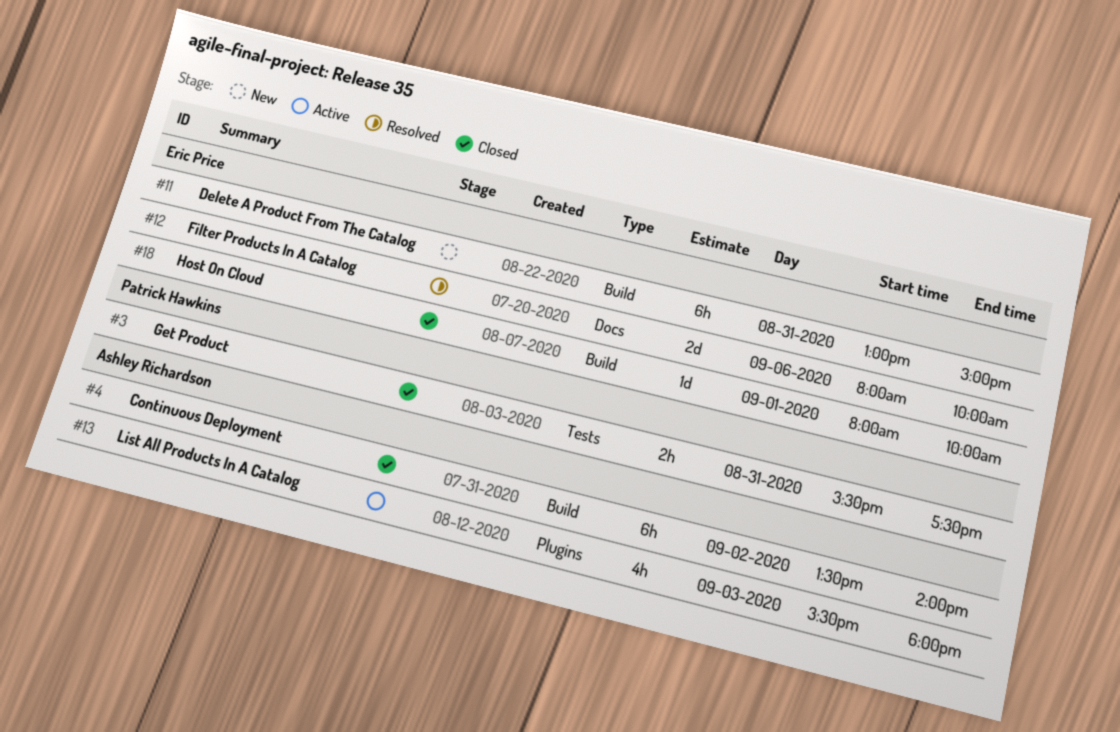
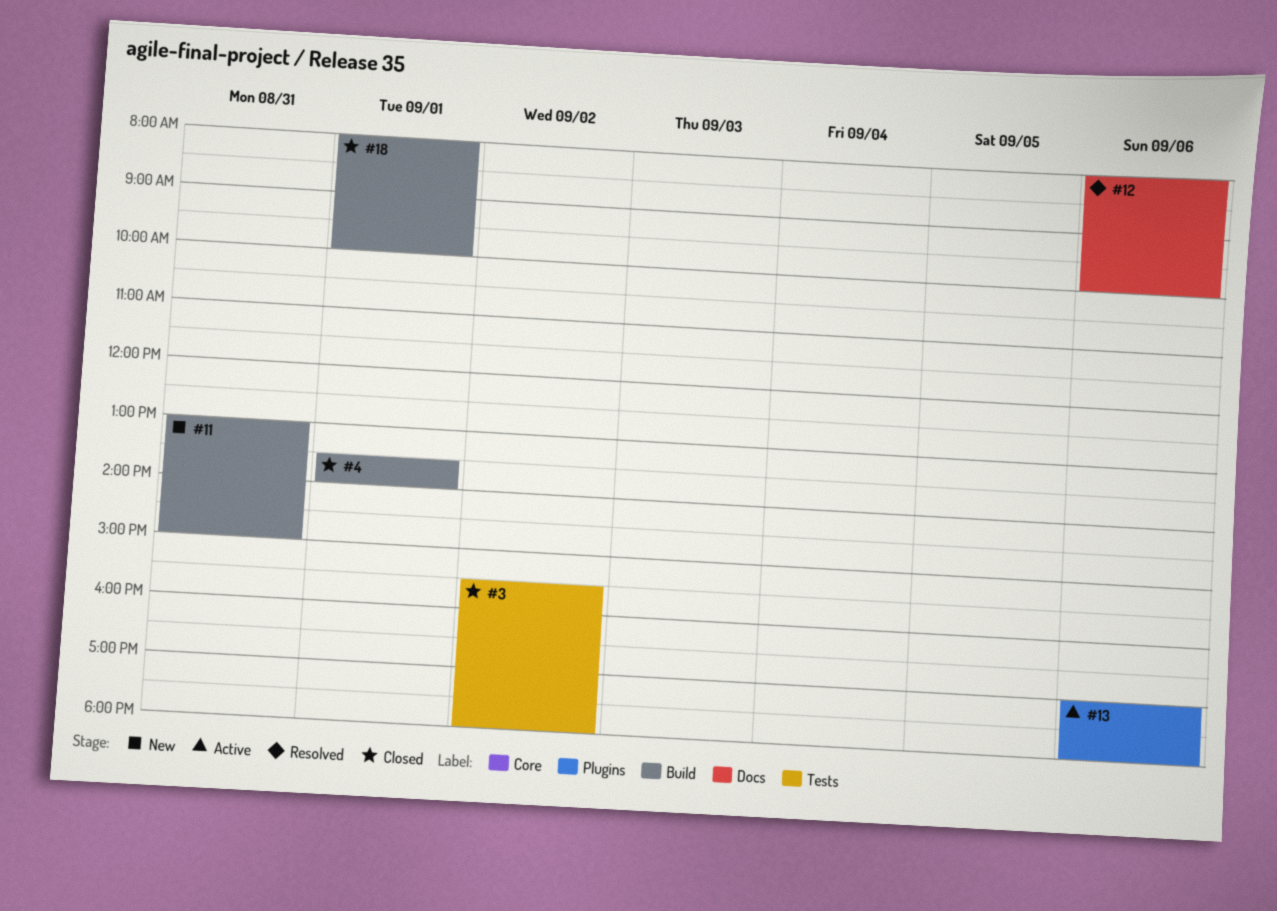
#3, day: Aug 31 -> Sep 2
#3, ends: 17:30 -> 18:00
#4, day: Sep 2 -> Sep 1
#13, day: Sep 3 -> Sep 6
#13, begins: 15:30 -> 17:00

